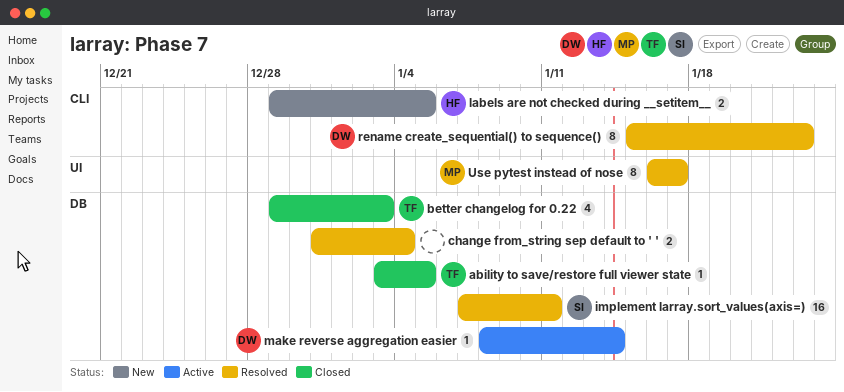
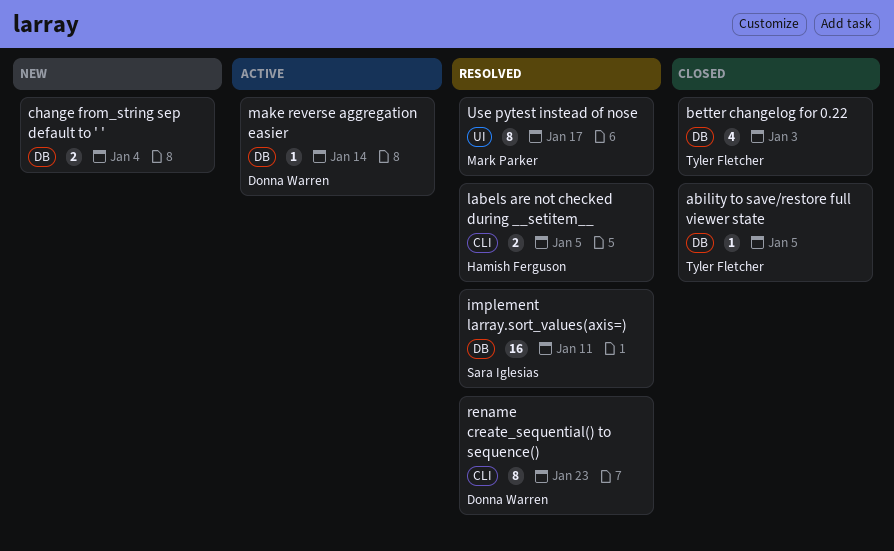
change from_string sep default to ' ', status: Resolved -> New
labels are not checked during __setitem__, status: New -> Resolved

